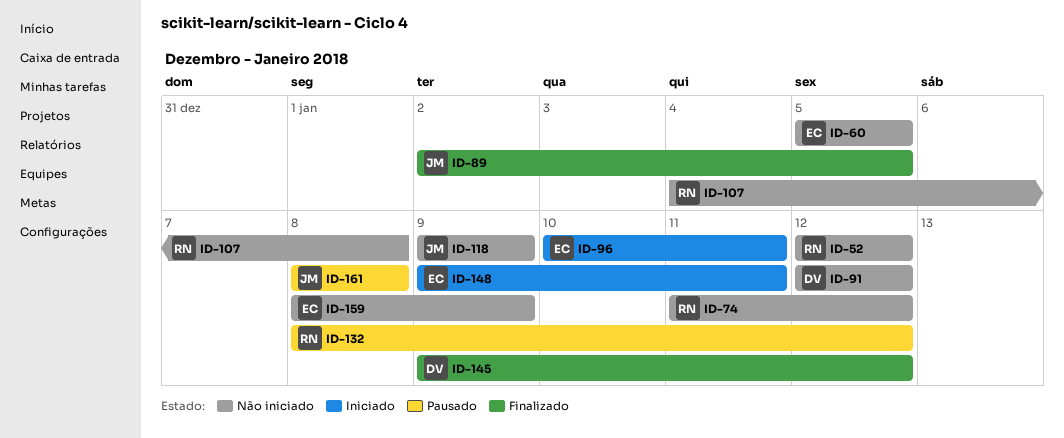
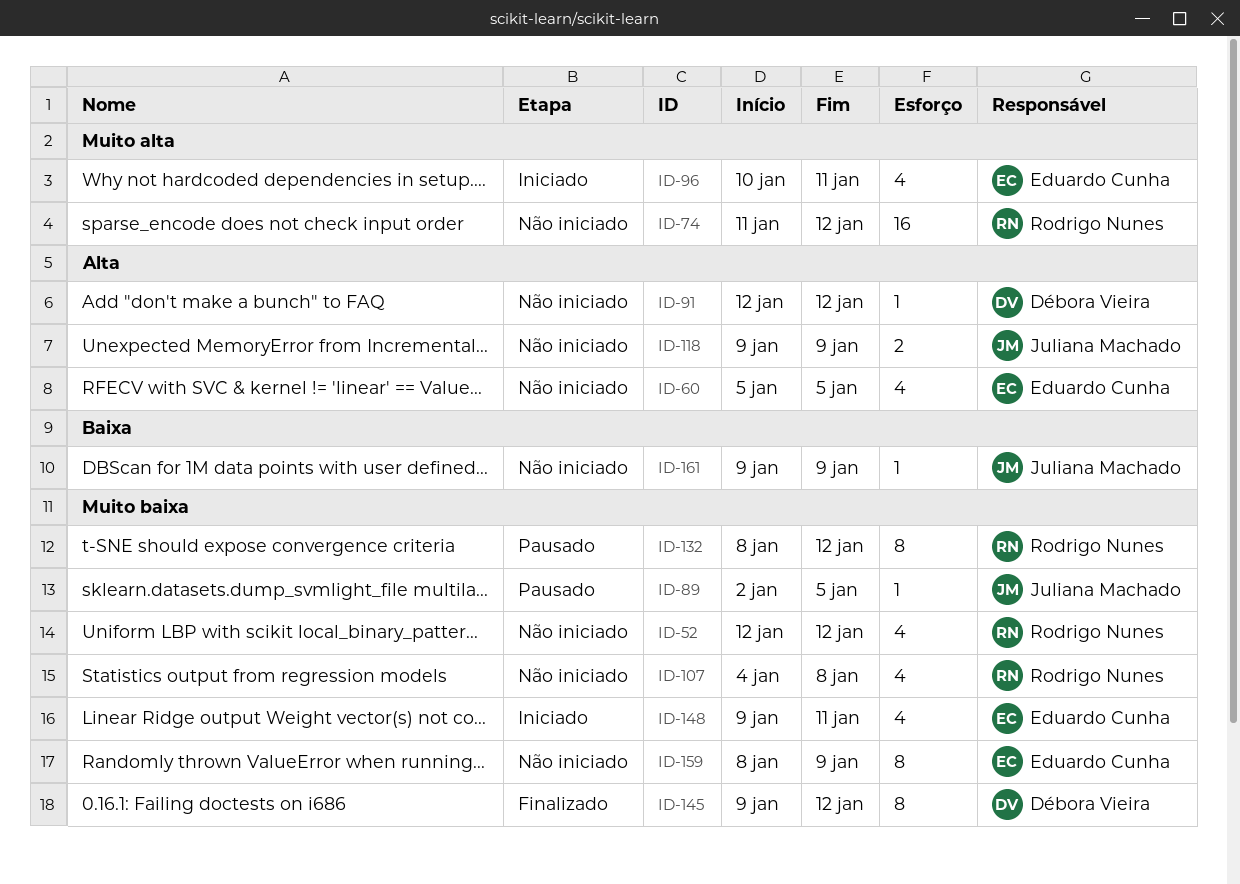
ID-89, status: Finalizado -> Pausado
ID-161, status: Pausado -> Não iniciado
ID-161, start: Jan 8 -> Jan 9
ID-161, due: Jan 8 -> Jan 9

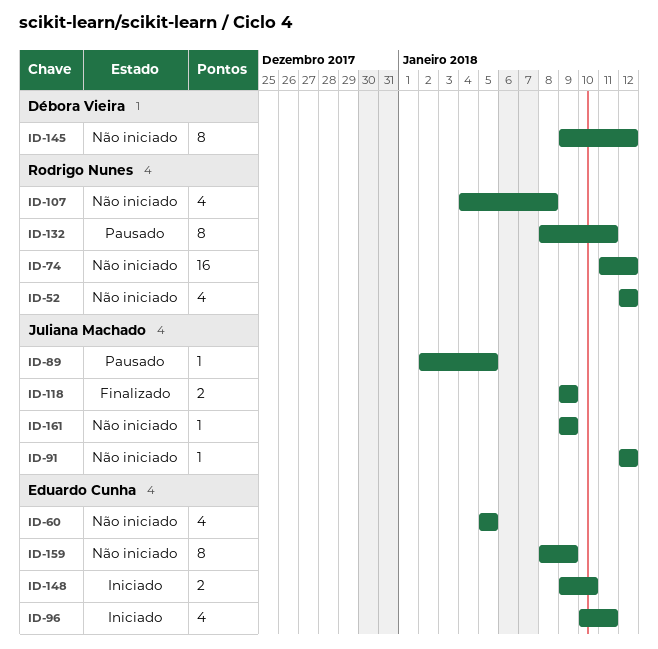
ID-91, owner: Débora Vieira -> Juliana Machado
ID-118, status: Não iniciado -> Finalizado
ID-132, due: Jan 12 -> Jan 11
ID-145, status: Finalizado -> Não iniciado
ID-148, estimate: 4 -> 2
ID-148, due: Jan 11 -> Jan 10

